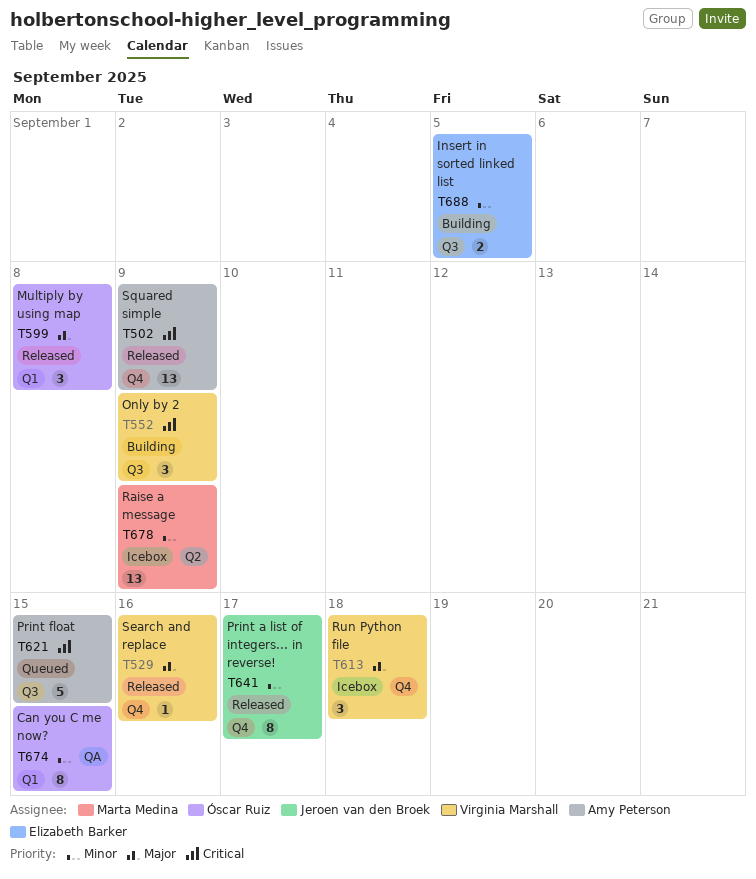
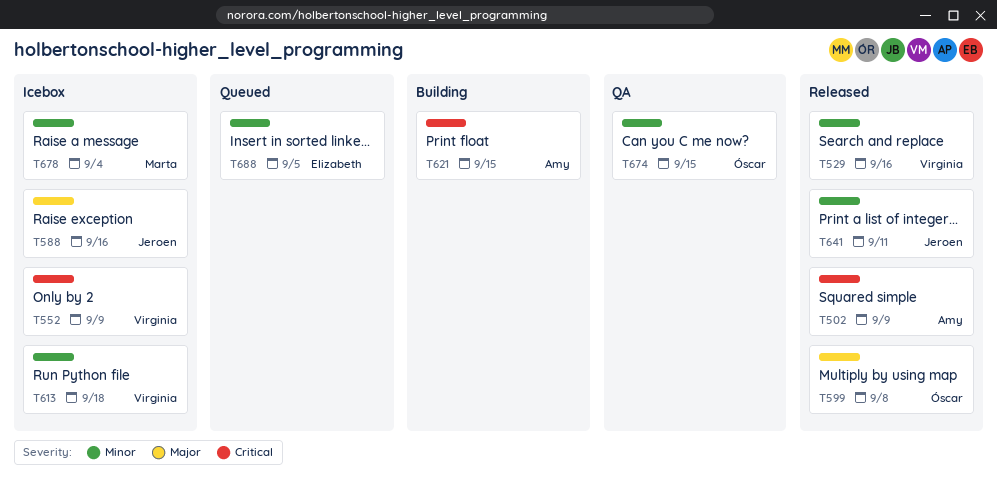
T529, priority: Major -> Minor
T552, status: Building -> Icebox
T588: none -> present
T613, priority: Major -> Minor
T621, status: Queued -> Building
T641, due: Sep 17 -> Sep 11
T678, due: Sep 9 -> Sep 4
T688, status: Building -> Queued

